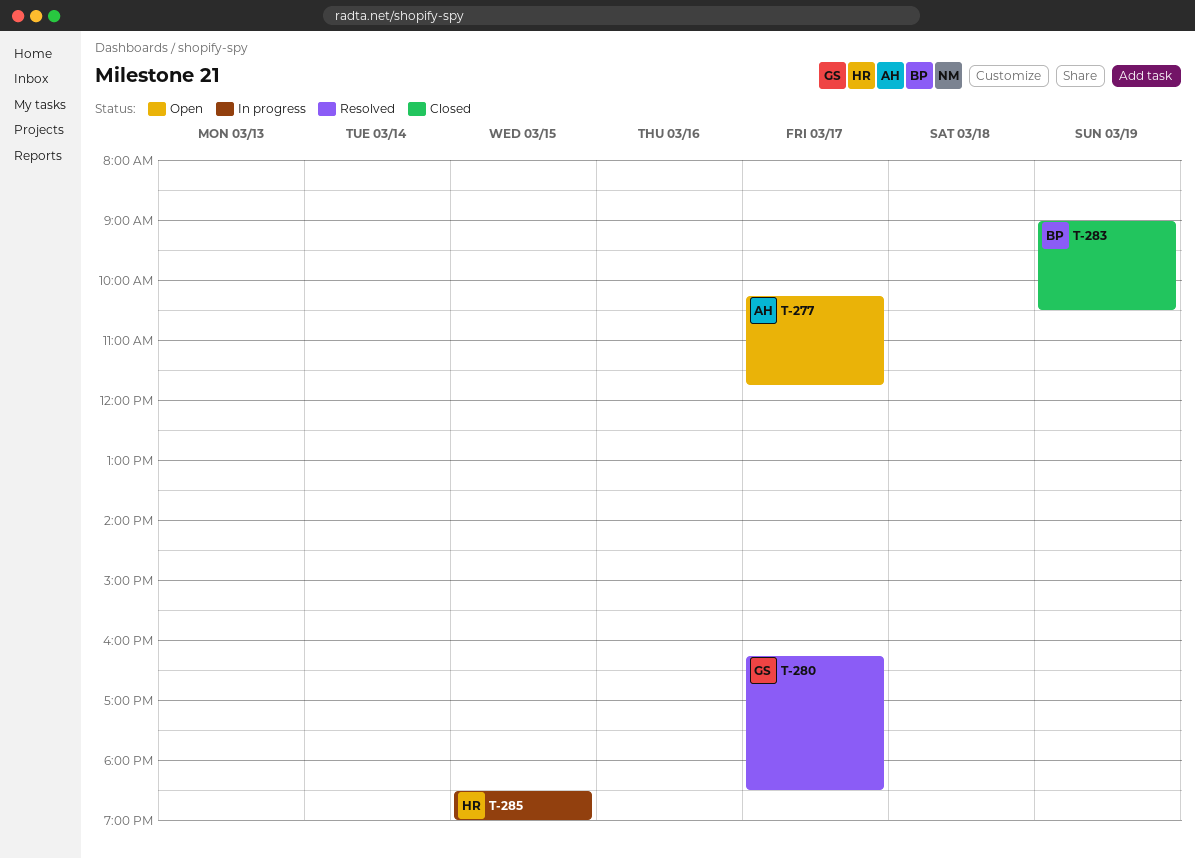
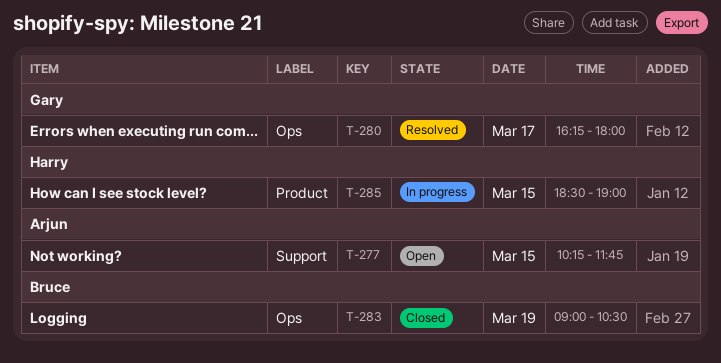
T-277, day: Mar 17 -> Mar 15
T-280, ends: 18:30 -> 18:00

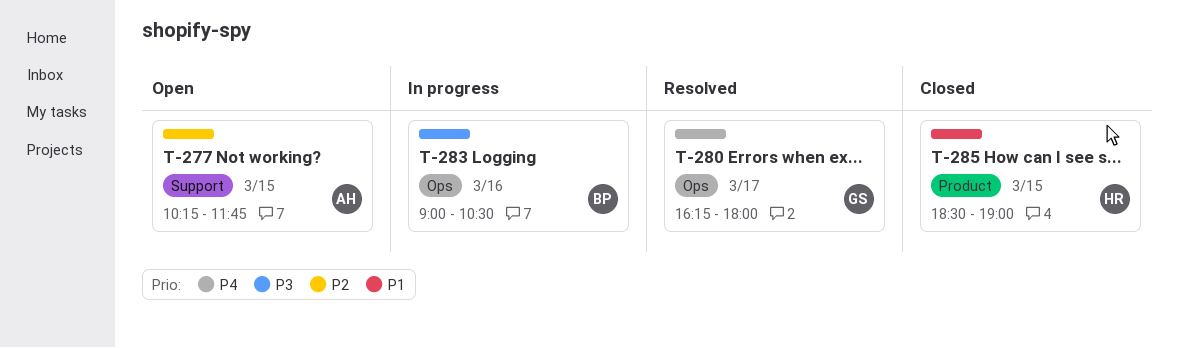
T-283, status: Closed -> In progress
T-283, day: Mar 19 -> Mar 16
T-285, status: In progress -> Closed

